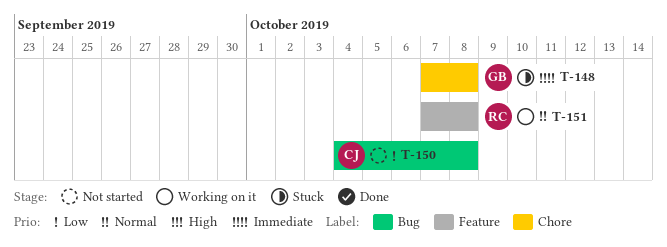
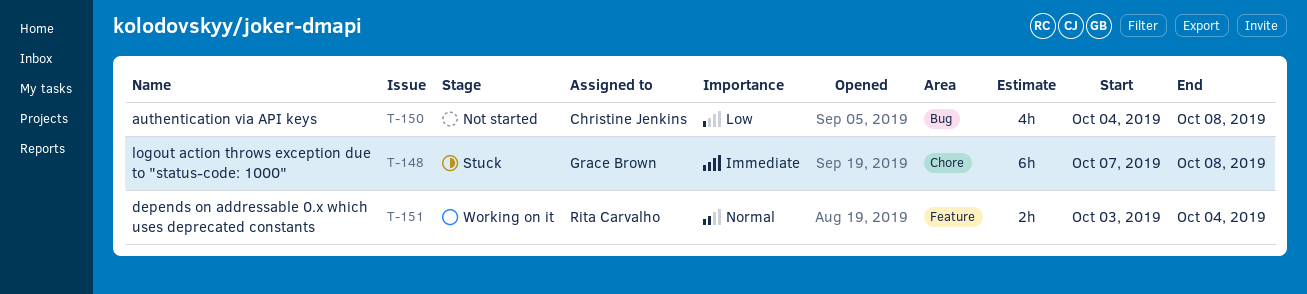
T-151, start: Oct 7 -> Oct 3
T-151, due: Oct 8 -> Oct 4

